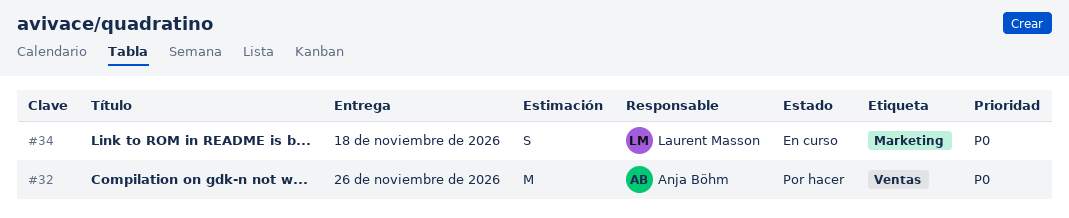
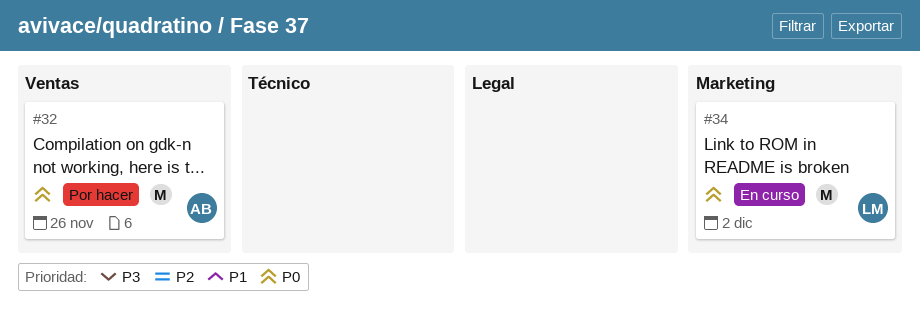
#34, estimate: S -> M
#34, due: Nov 18 -> Dec 2

